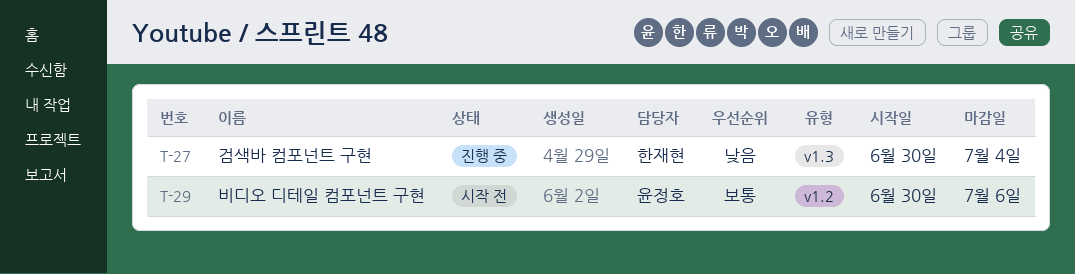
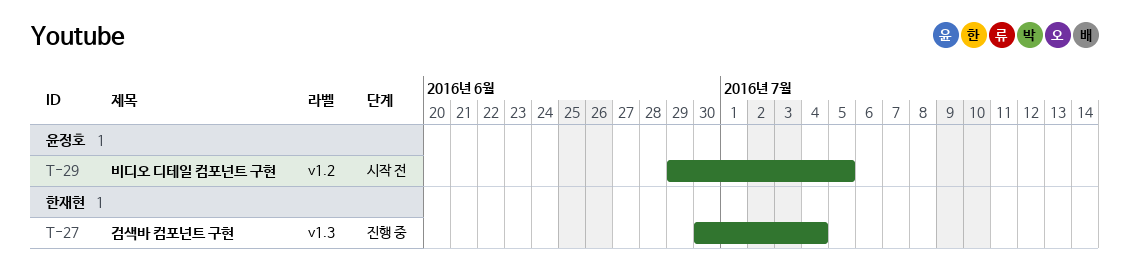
T-29, start: Jun 30 -> Jun 29
T-29, due: Jul 6 -> Jul 5

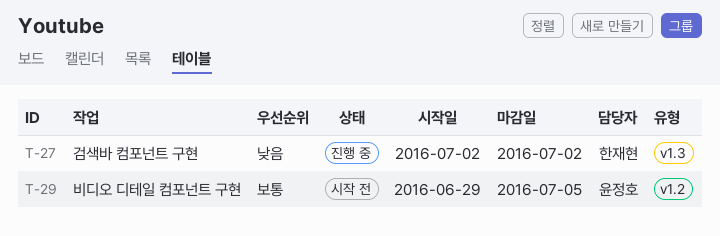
T-27, start: Jun 30 -> Jul 2
T-27, due: Jul 4 -> Jul 2

